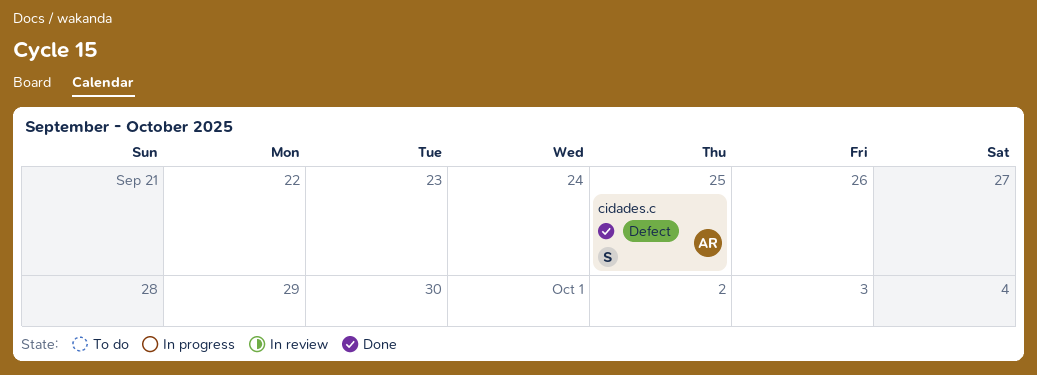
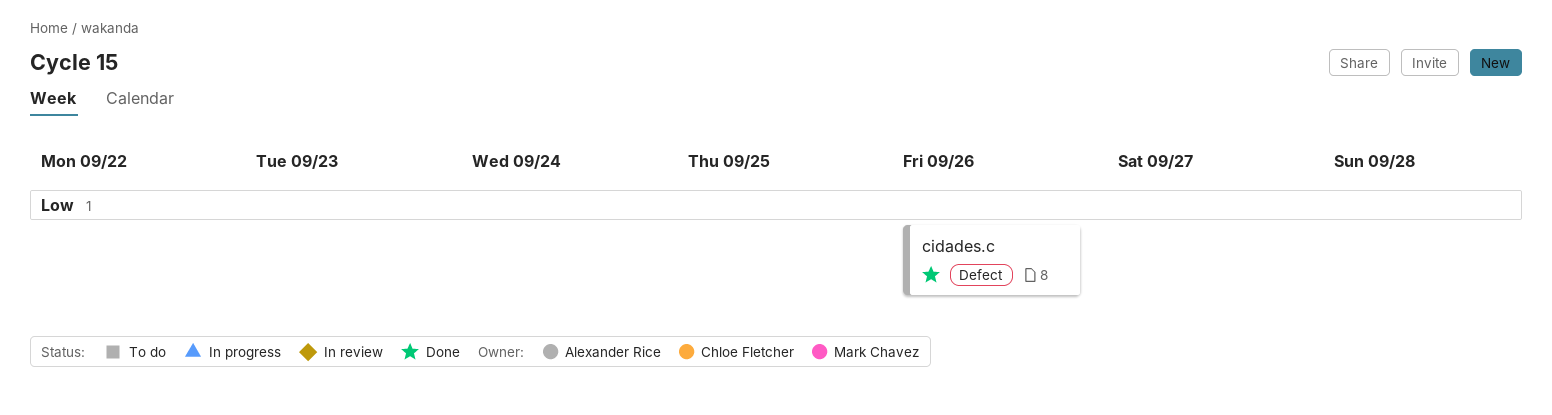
cidades.c, due: Sep 25 -> Sep 26

